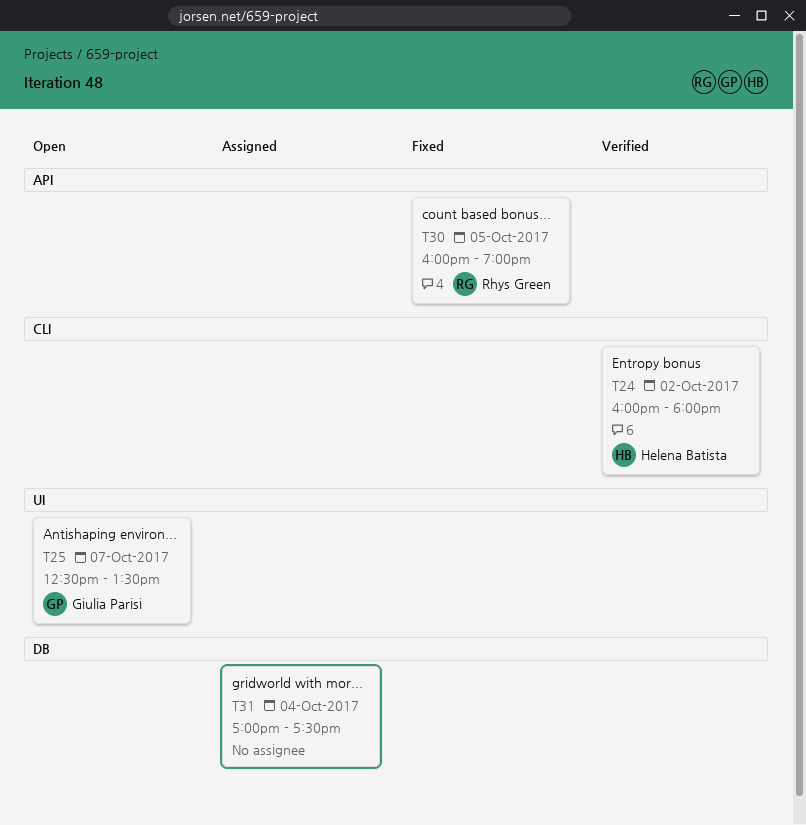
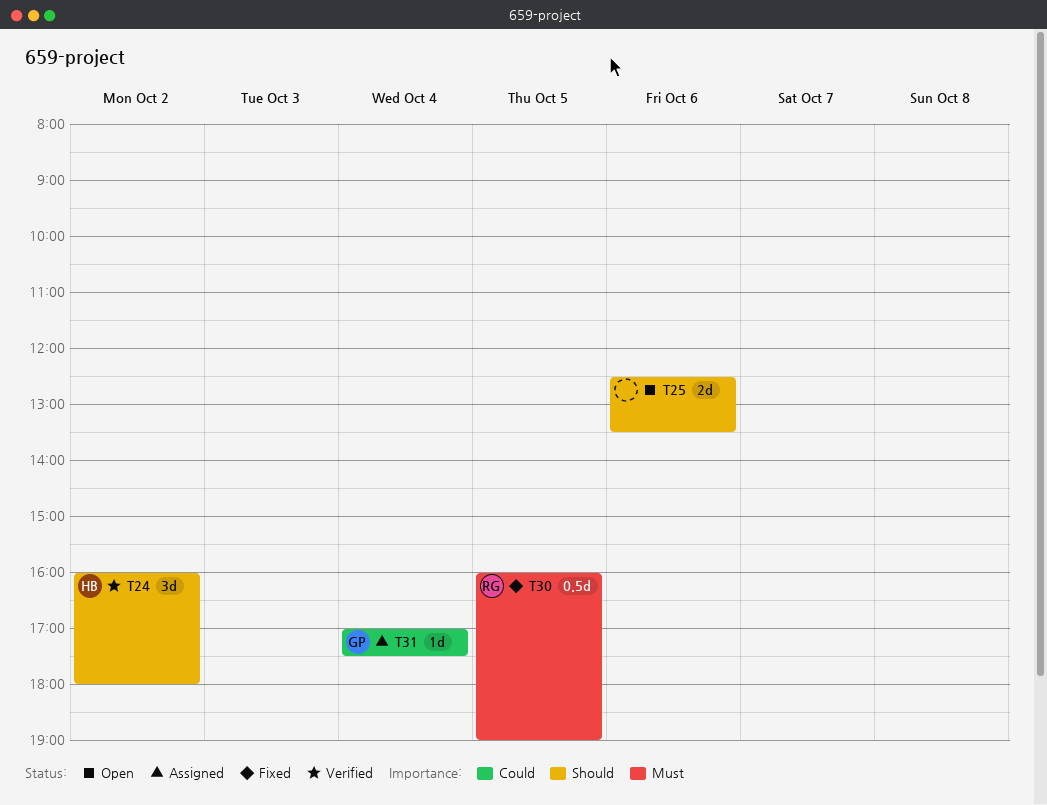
T25, owner: Giulia Parisi -> none
T25, day: Oct 7 -> Oct 6
T31, owner: none -> Giulia Parisi

